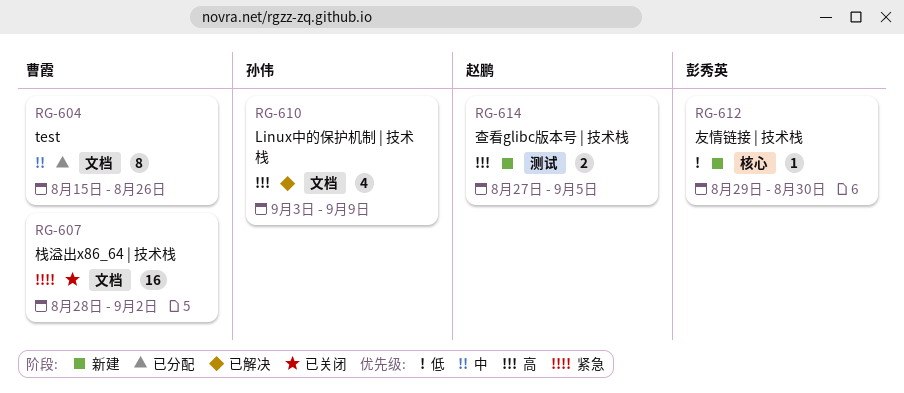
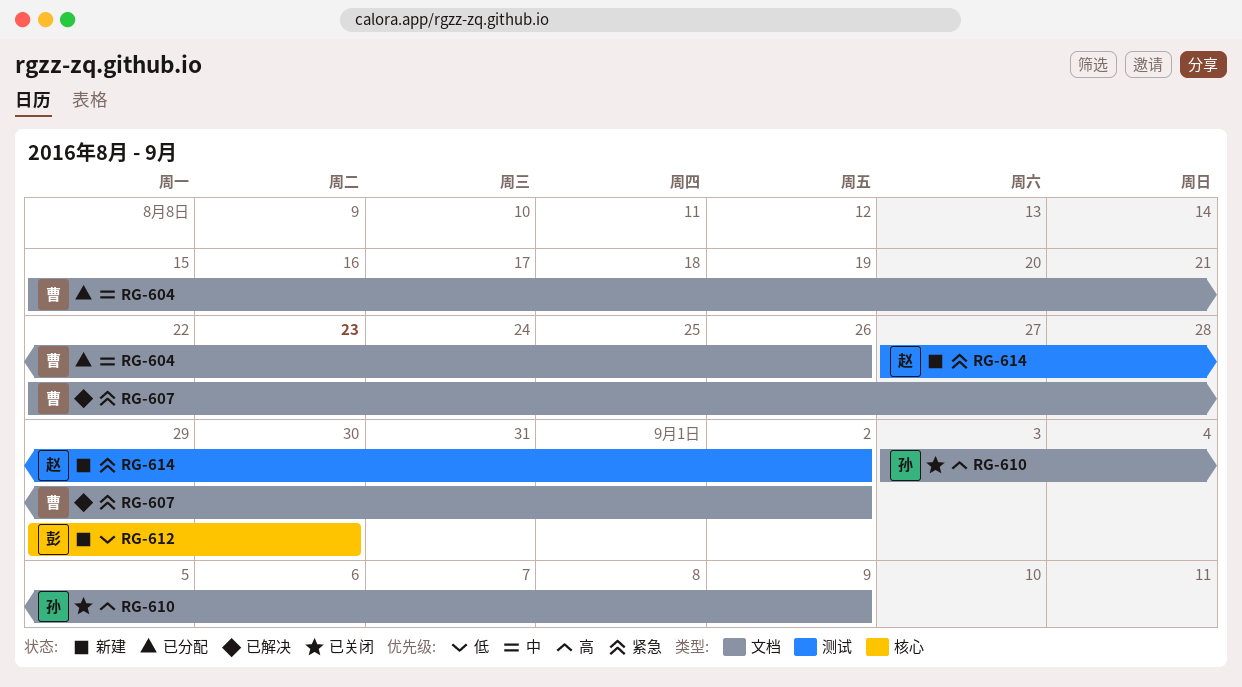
RG-607, status: 已关闭 -> 已解决
RG-607, start: Aug 28 -> Aug 22
RG-610, status: 已解决 -> 已关闭
RG-614, priority: 高 -> 紧急
RG-614, due: Sep 5 -> Sep 2

